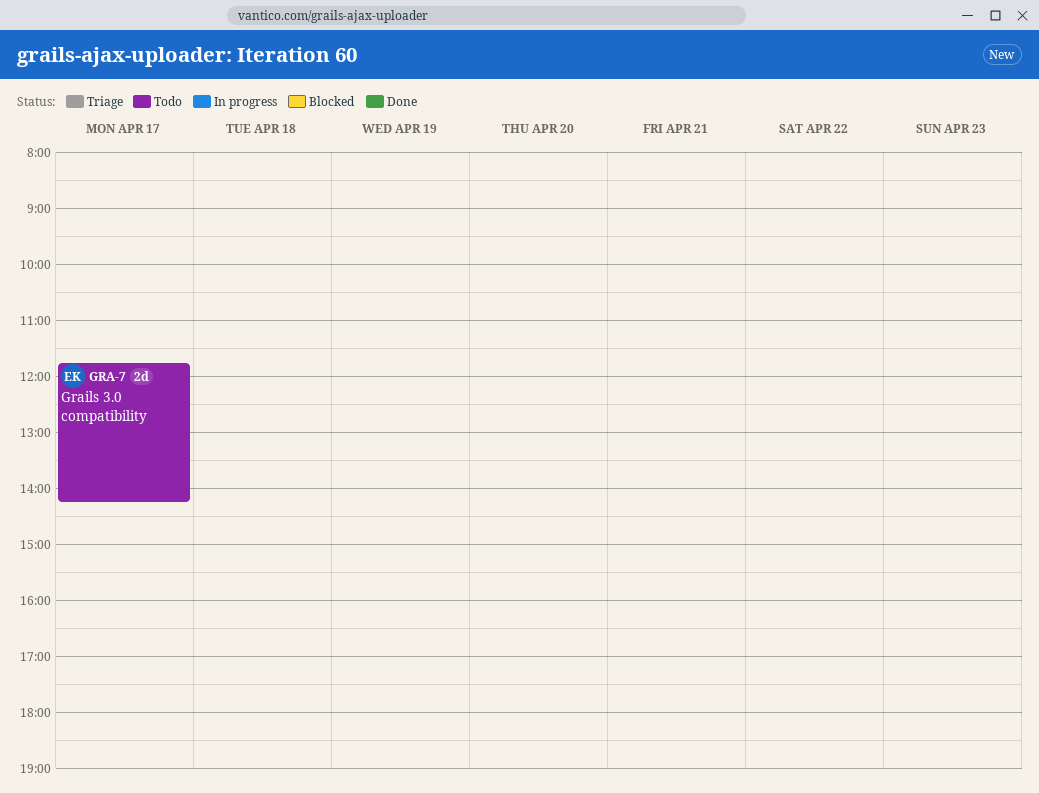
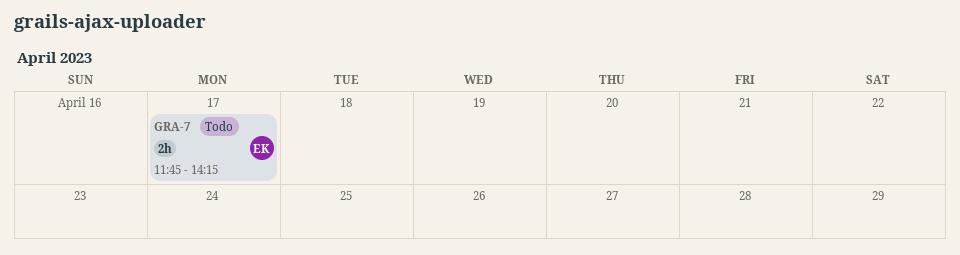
GRA-7, estimate: 2d -> 2h

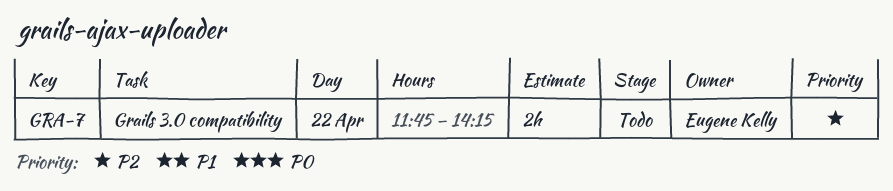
GRA-7, day: Apr 17 -> Apr 22

